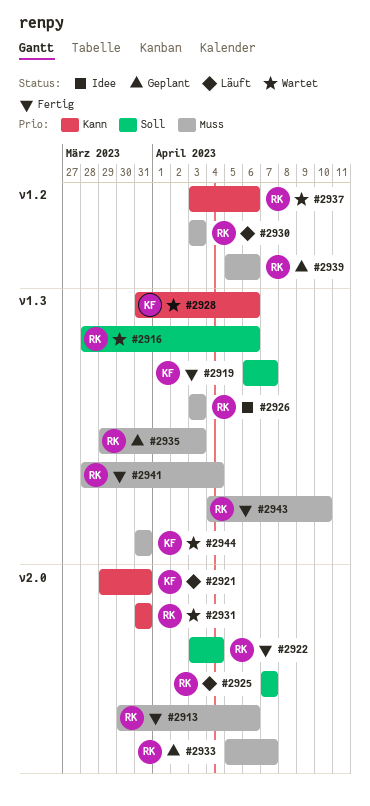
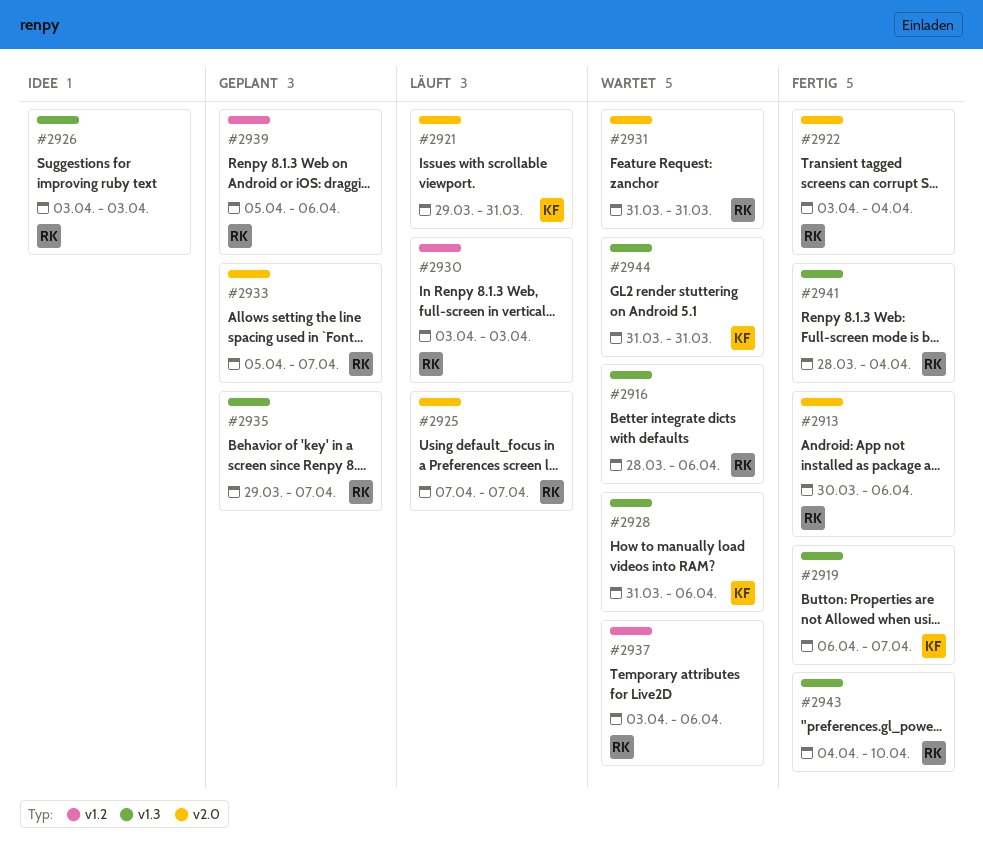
#2935, due: Apr 3 -> Apr 7

